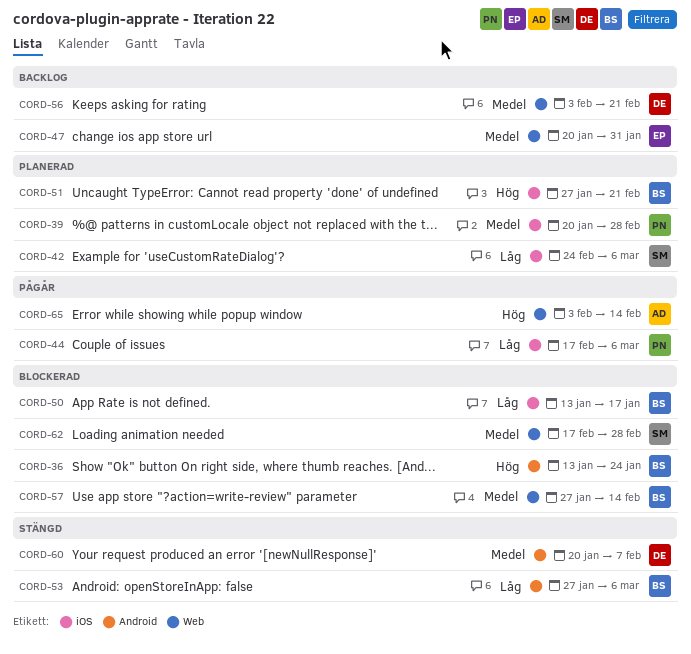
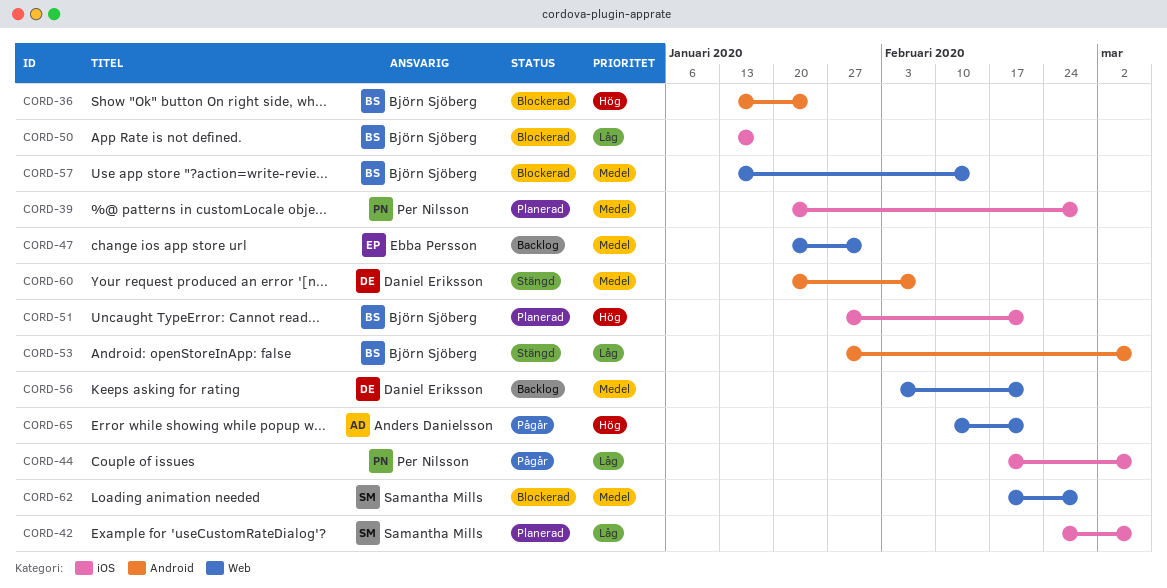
CORD-57, start: Jan 27 -> Jan 13
CORD-65, start: Feb 3 -> Feb 10
CORD-65, due: Feb 14 -> Feb 21

